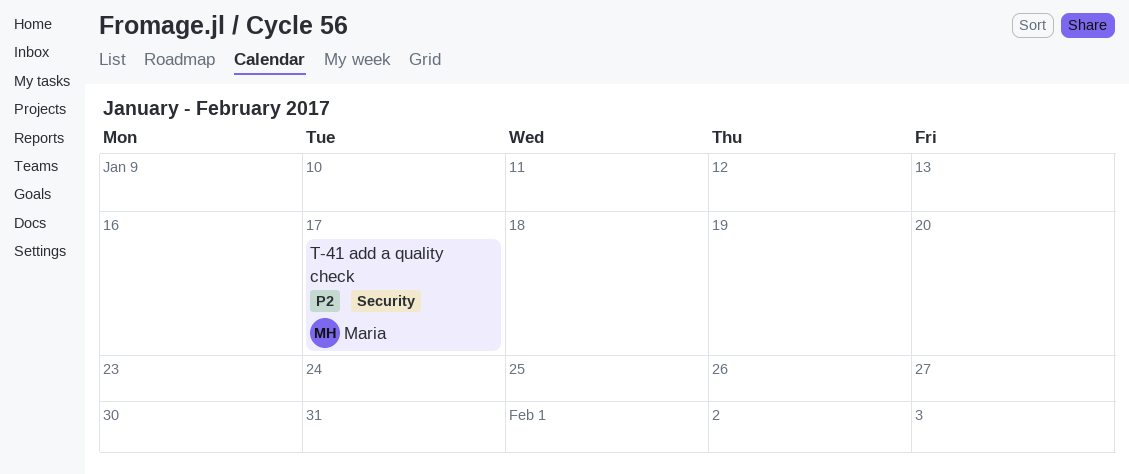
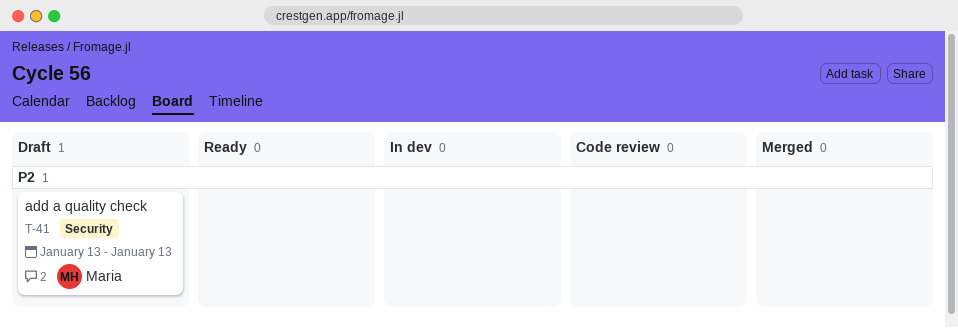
T-41, due: Jan 17 -> Jan 13

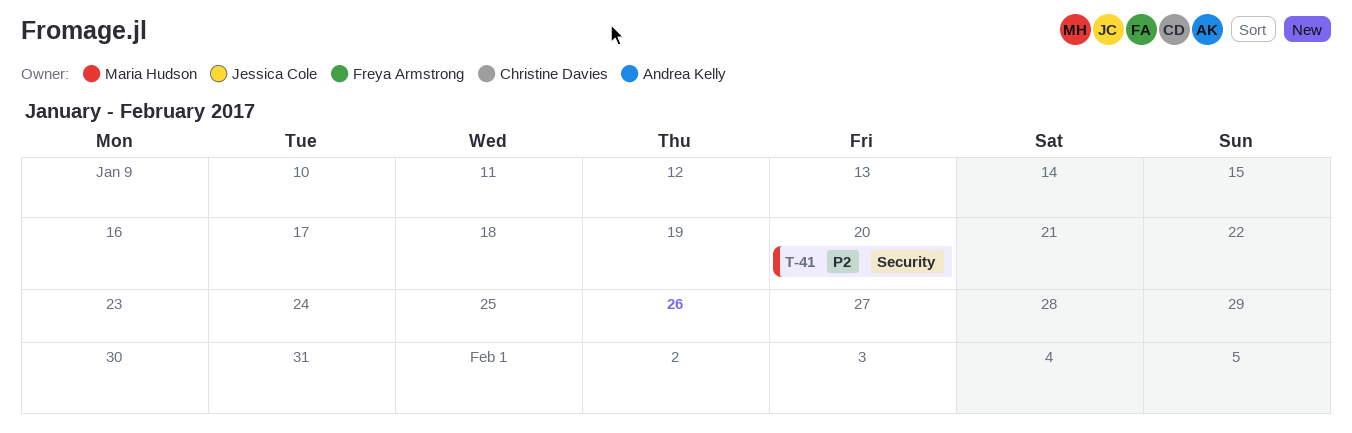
T-41, due: Jan 13 -> Jan 20

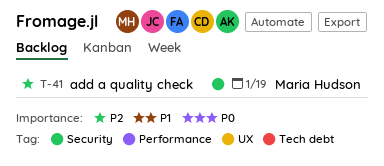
T-41, due: Jan 20 -> Jan 19

